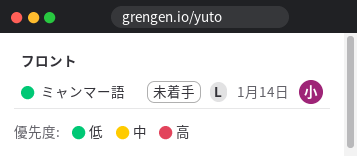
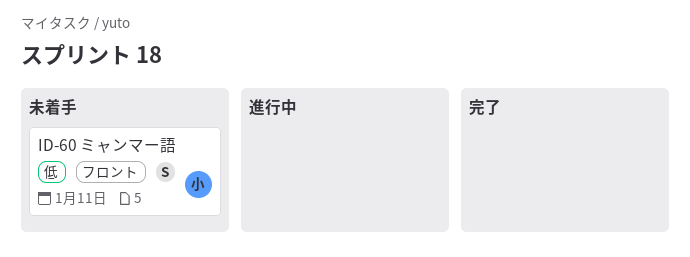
ミャンマー語, estimate: L -> S
ミャンマー語, due: Jan 14 -> Jan 11

